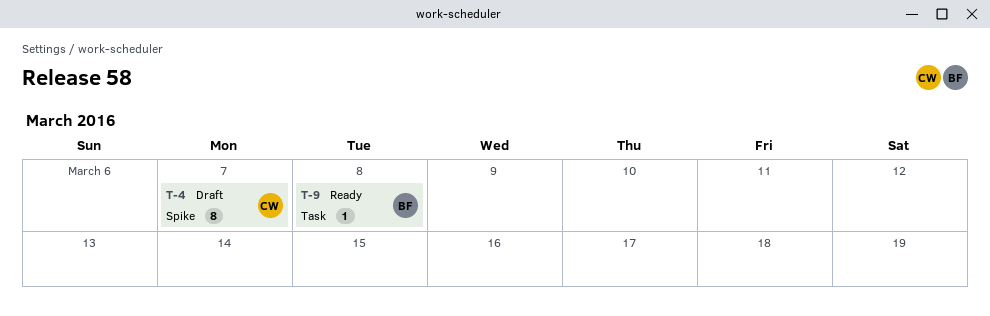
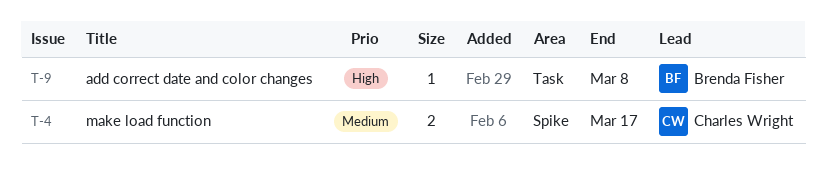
T-4, estimate: 8 -> 2
T-4, due: Mar 7 -> Mar 17

